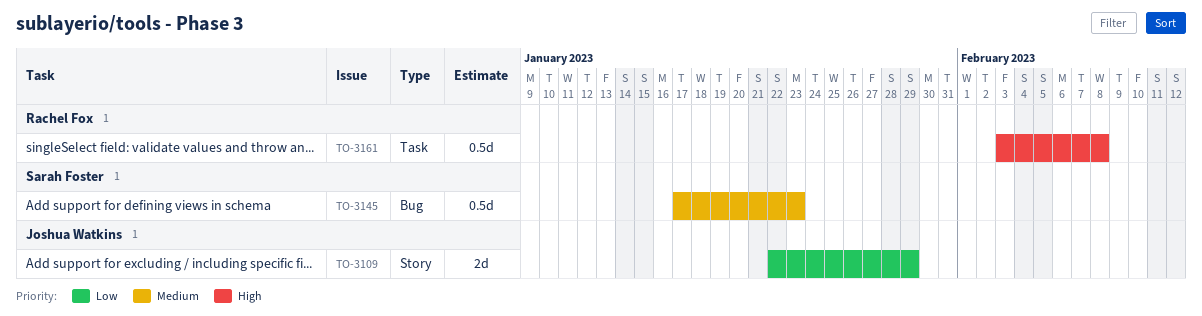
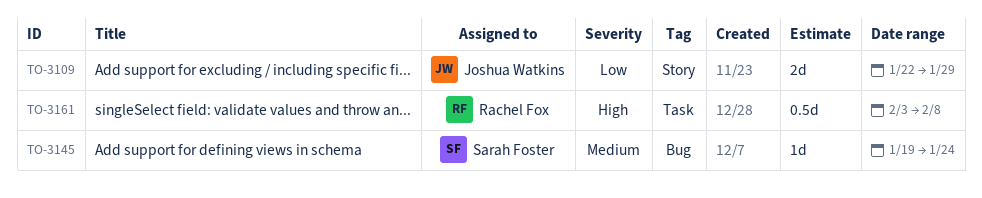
TO-3145, estimate: 0.5d -> 1d
TO-3145, start: Jan 17 -> Jan 19
TO-3145, due: Jan 23 -> Jan 24

